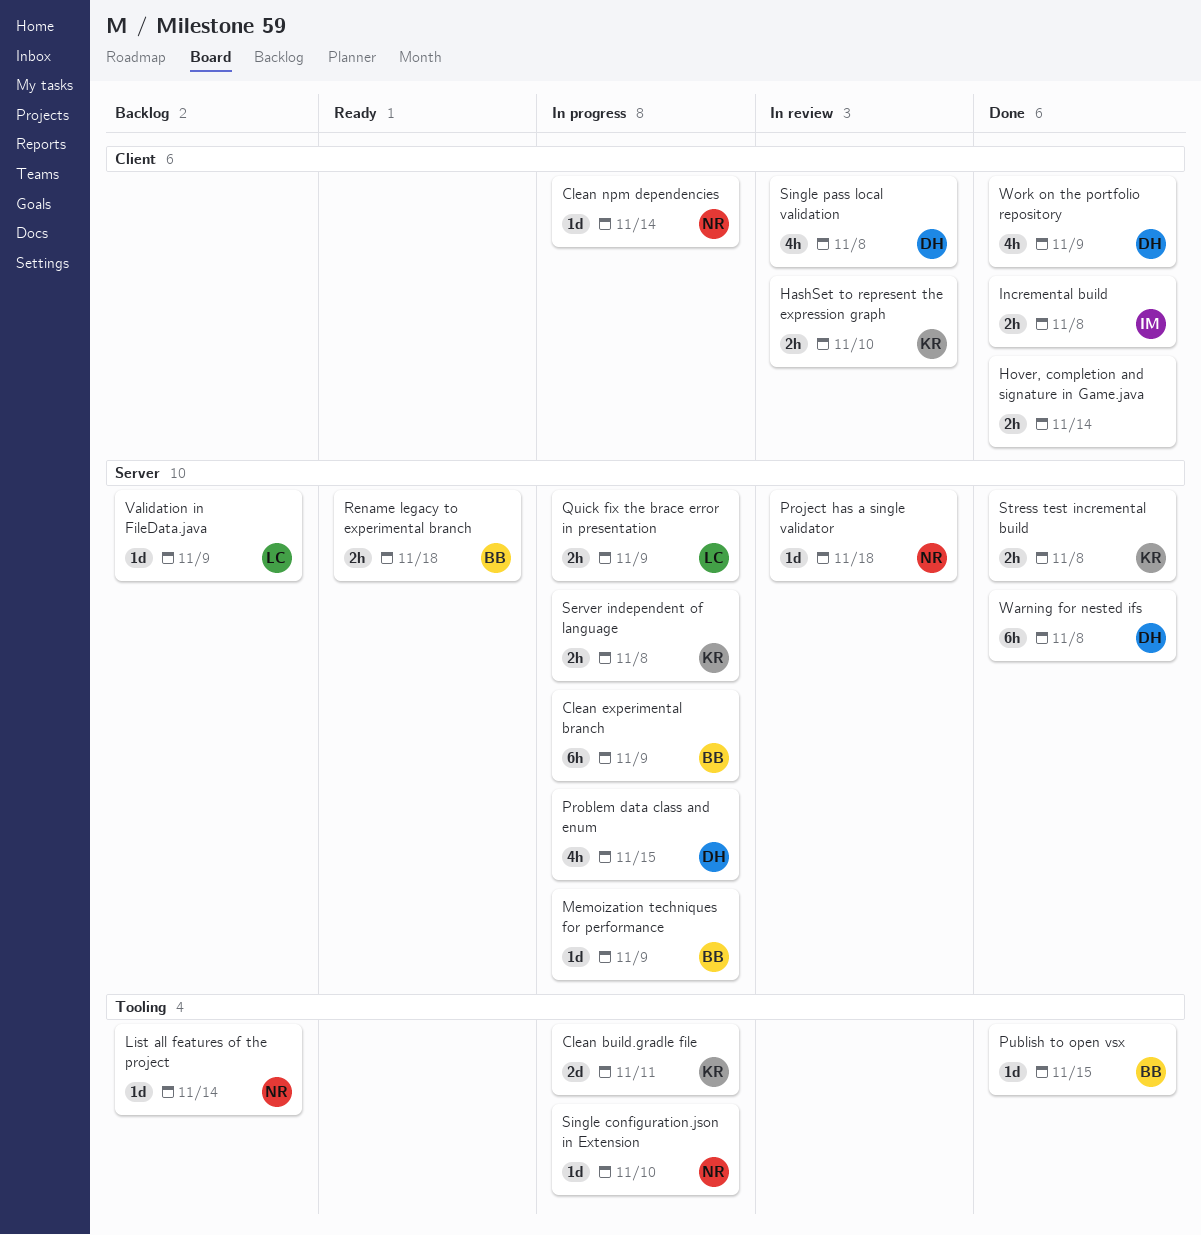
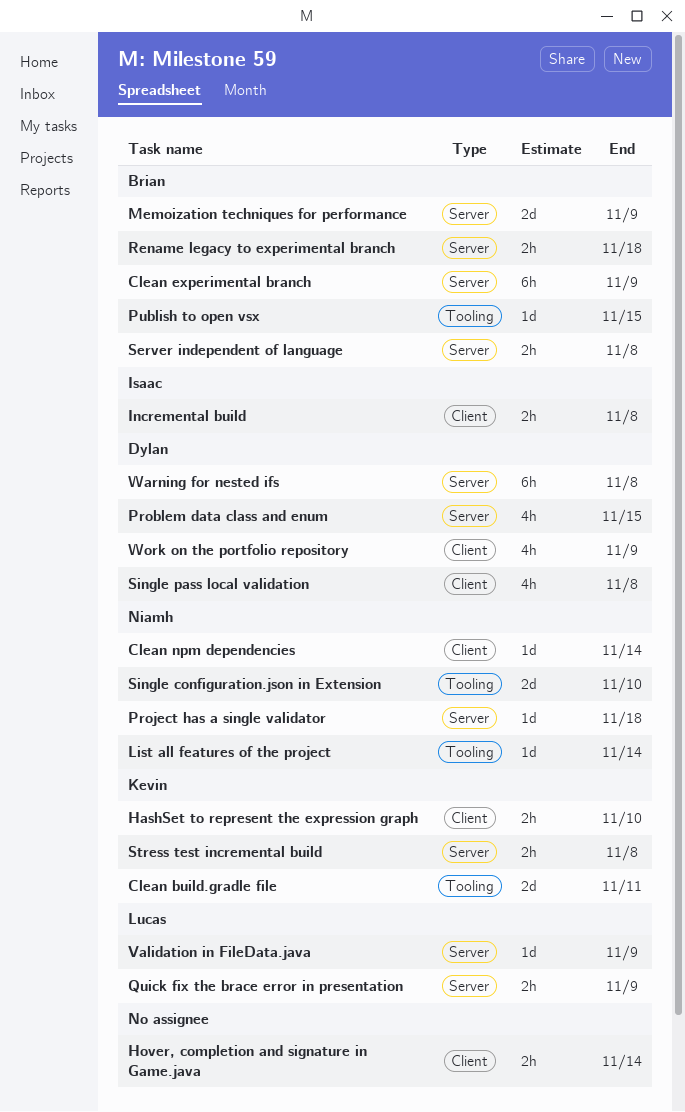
Memoization techniques for performance, estimate: 1d -> 2d
Server independent of language, owner: Kevin -> Brian
Single configuration.json in Extension, estimate: 1d -> 2d

